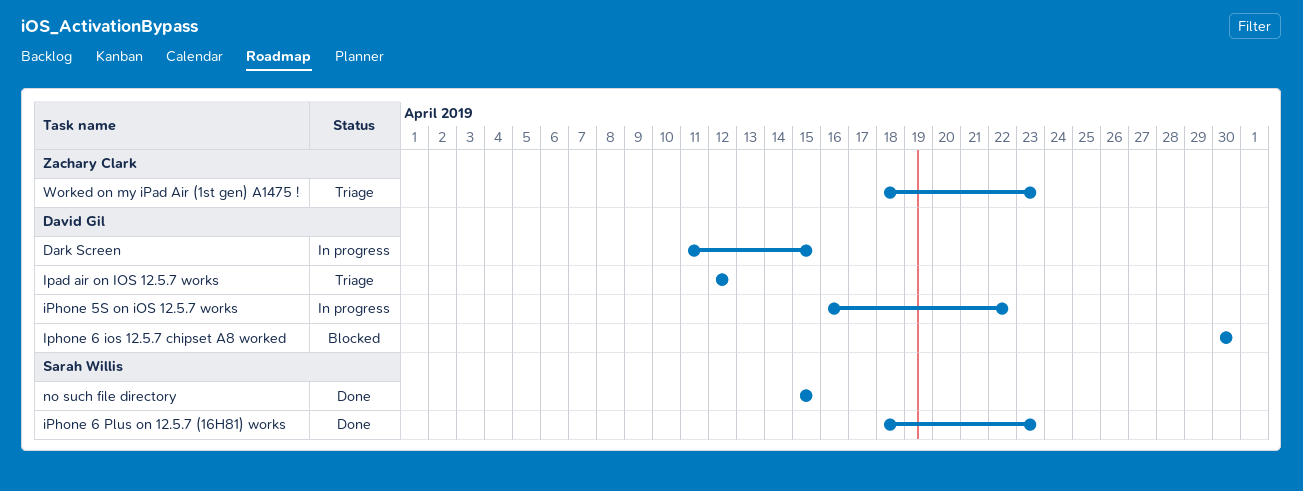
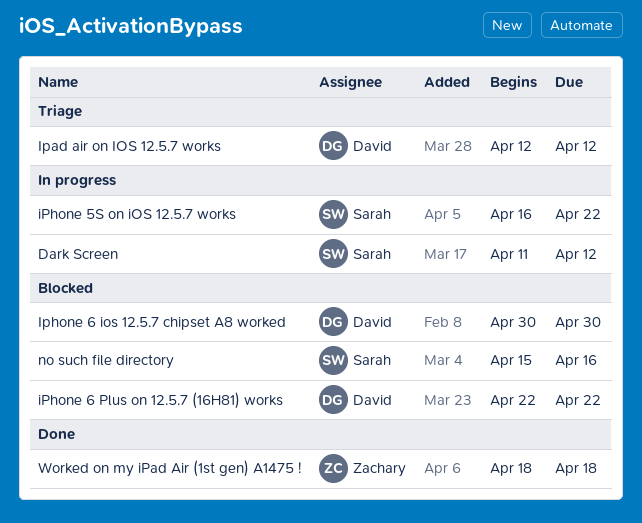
Dark Screen, owner: David Gil -> Sarah Willis
Dark Screen, due: Apr 15 -> Apr 12
iPhone 5S on iOS 12.5.7 works, owner: David Gil -> Sarah Willis
iPhone 6 Plus on 12.5.7 (16H81) works, status: Done -> Blocked
iPhone 6 Plus on 12.5.7 (16H81) works, owner: Sarah Willis -> David Gil
iPhone 6 Plus on 12.5.7 (16H81) works, start: Apr 18 -> Apr 22
iPhone 6 Plus on 12.5.7 (16H81) works, due: Apr 23 -> Apr 22
no such file directory, status: Done -> Blocked
no such file directory, due: Apr 15 -> Apr 16
Worked on my iPad Air (1st gen) A1475 !, status: Triage -> Done
Worked on my iPad Air (1st gen) A1475 !, due: Apr 23 -> Apr 18

